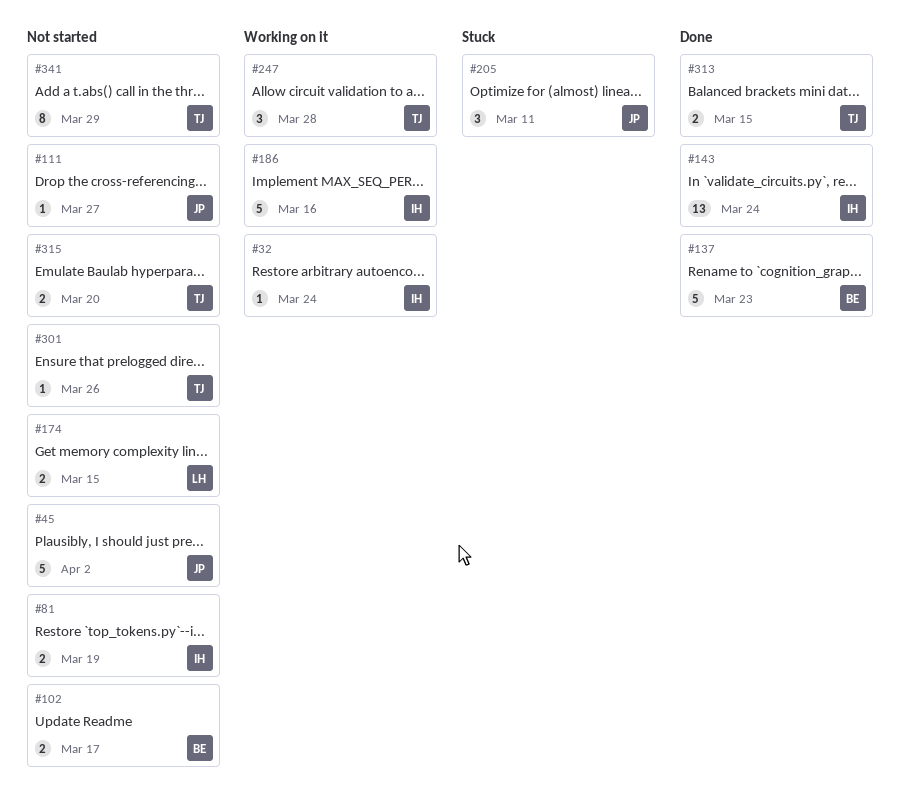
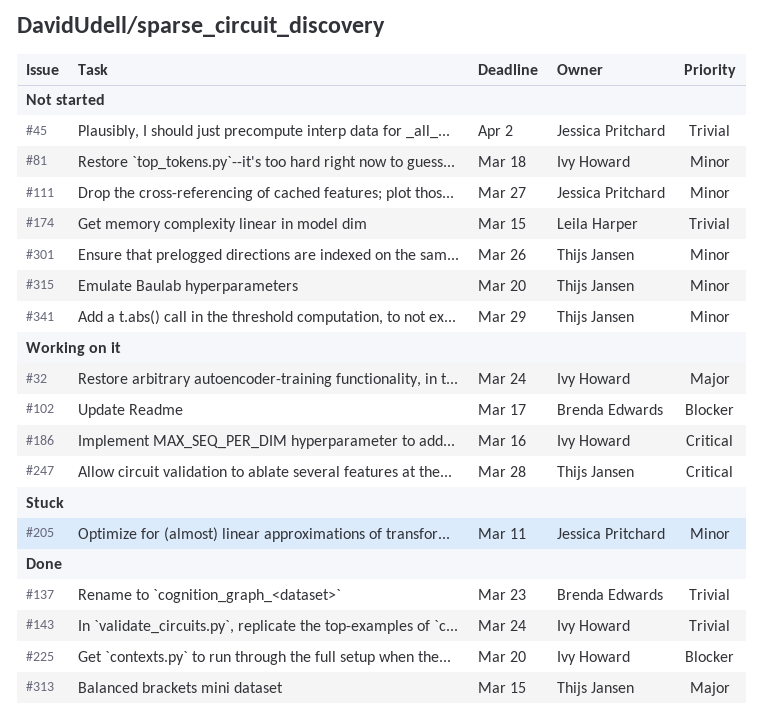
#81, due: Mar 19 -> Mar 18
#102, status: Not started -> Working on it
#225: none -> present

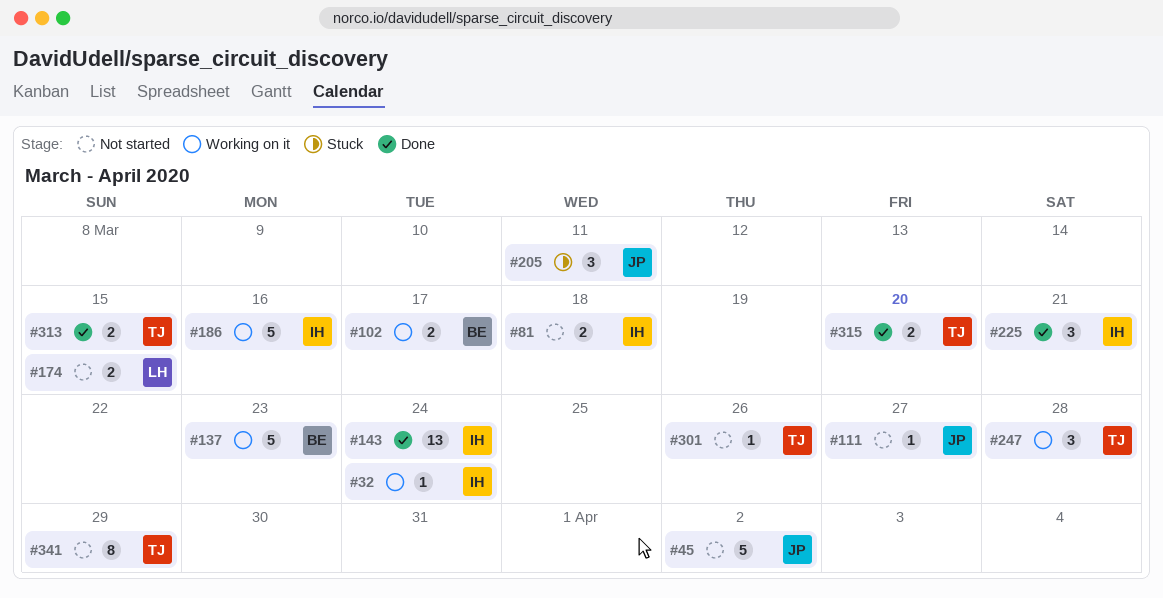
#137, status: Done -> Working on it
#225, due: Mar 20 -> Mar 21
#315, status: Not started -> Done

